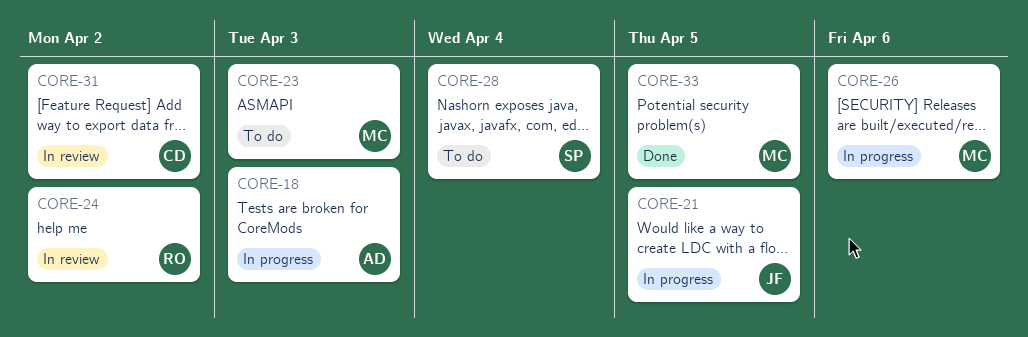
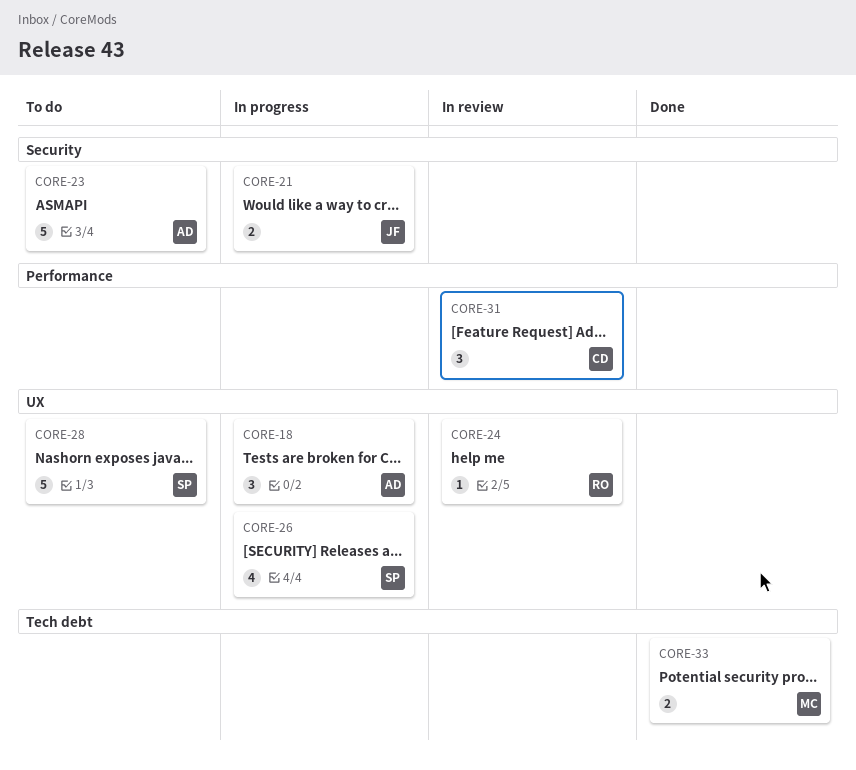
CORE-23, owner: MC -> AD
CORE-26, owner: MC -> SP

